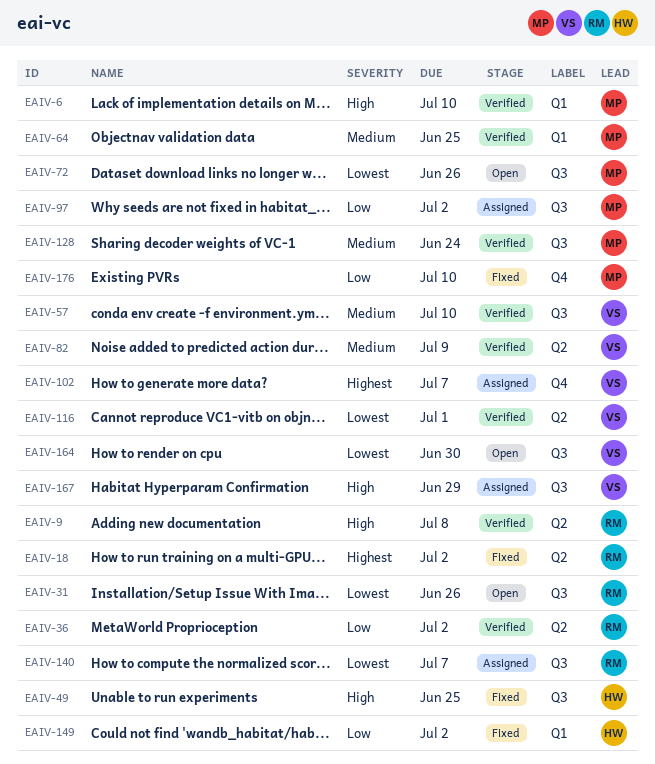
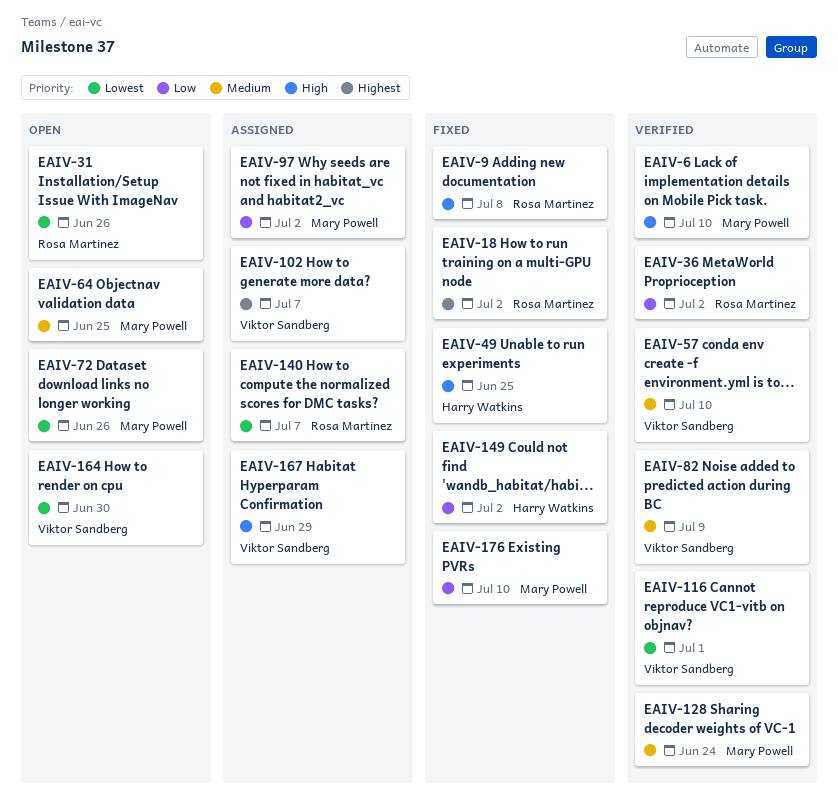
EAIV-9, status: Verified -> Fixed
EAIV-64, status: Verified -> Open

